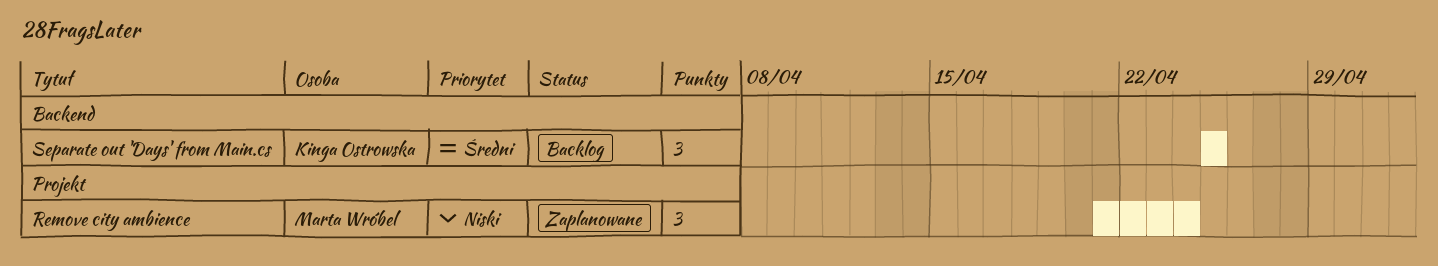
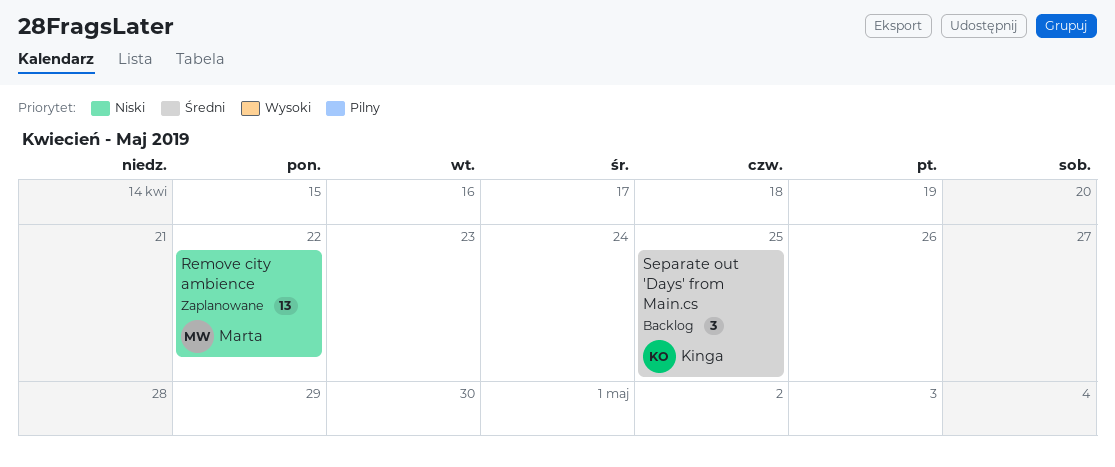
Remove city ambience, estimate: 3 -> 13
Remove city ambience, due: Apr 24 -> Apr 22

